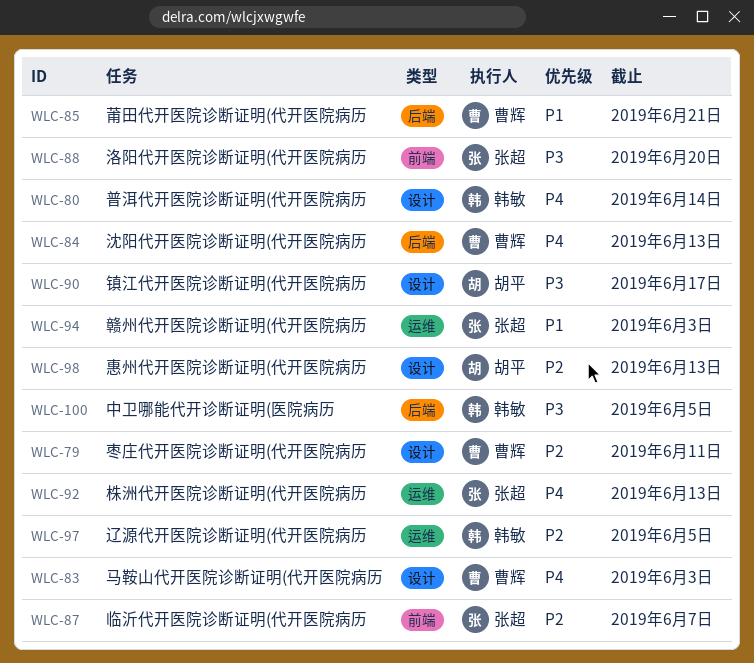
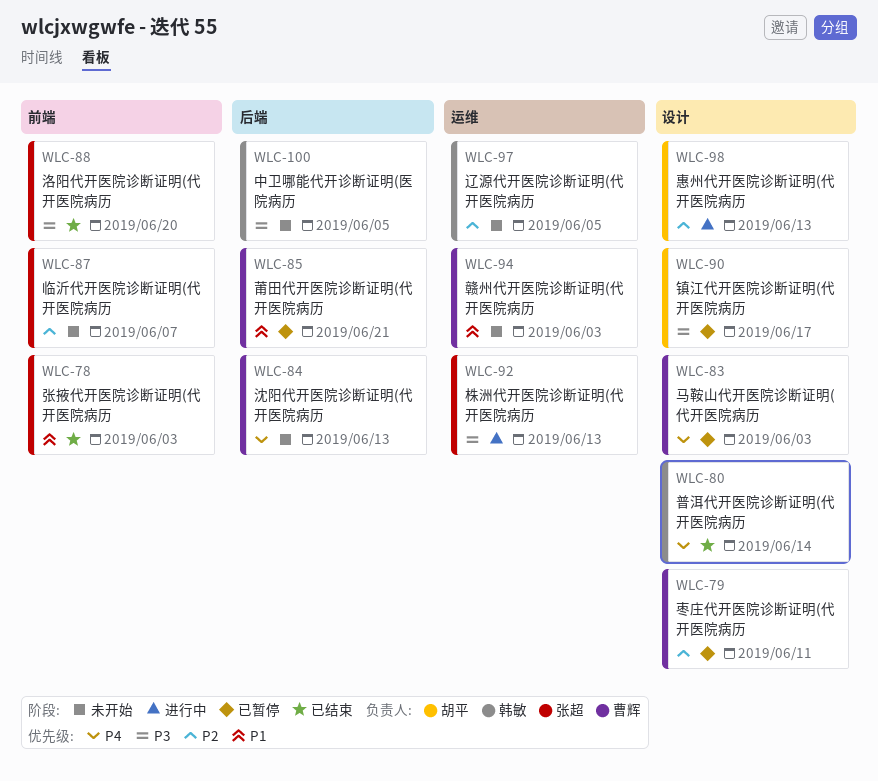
WLC-78: none -> present
WLC-92, priority: P4 -> P3
WLC-94, owner: 张超 -> 曹辉

